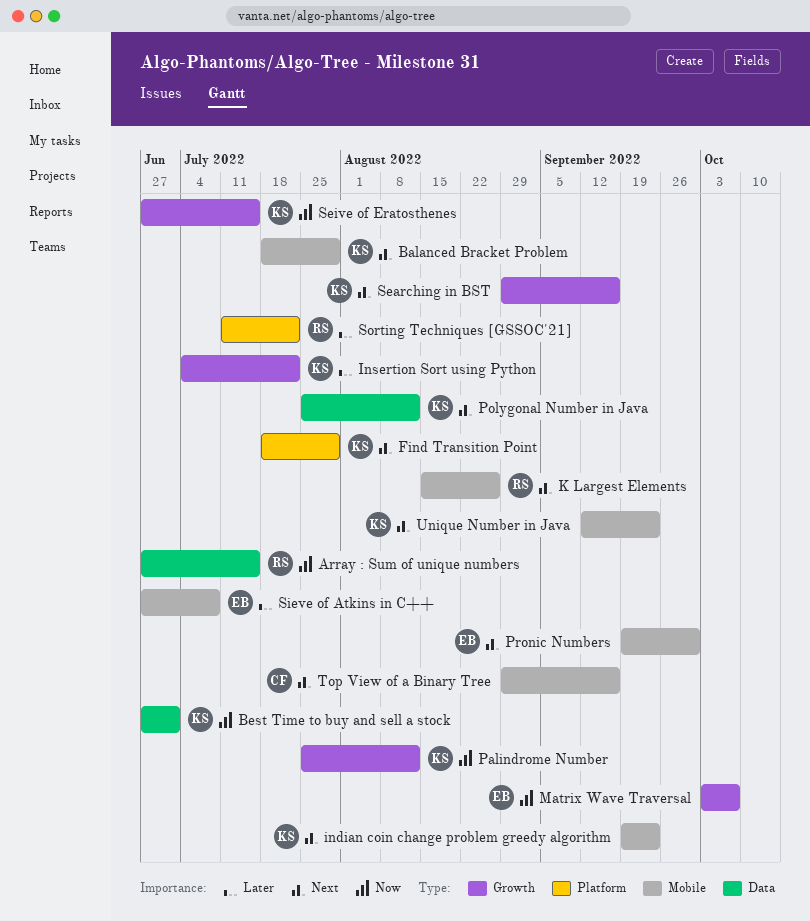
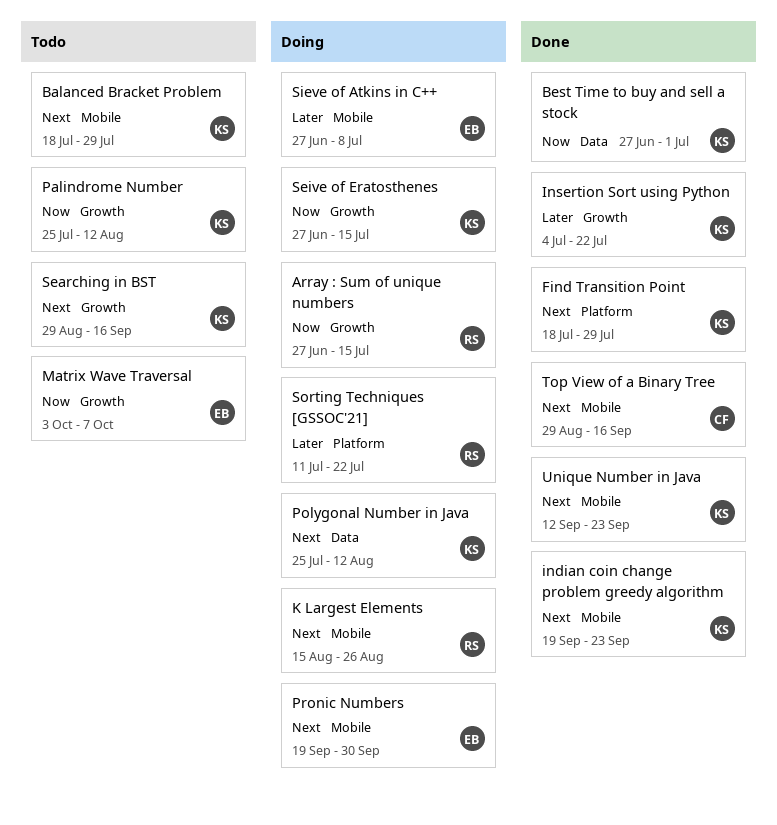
Array : Sum of unique numbers, label: Data -> Growth

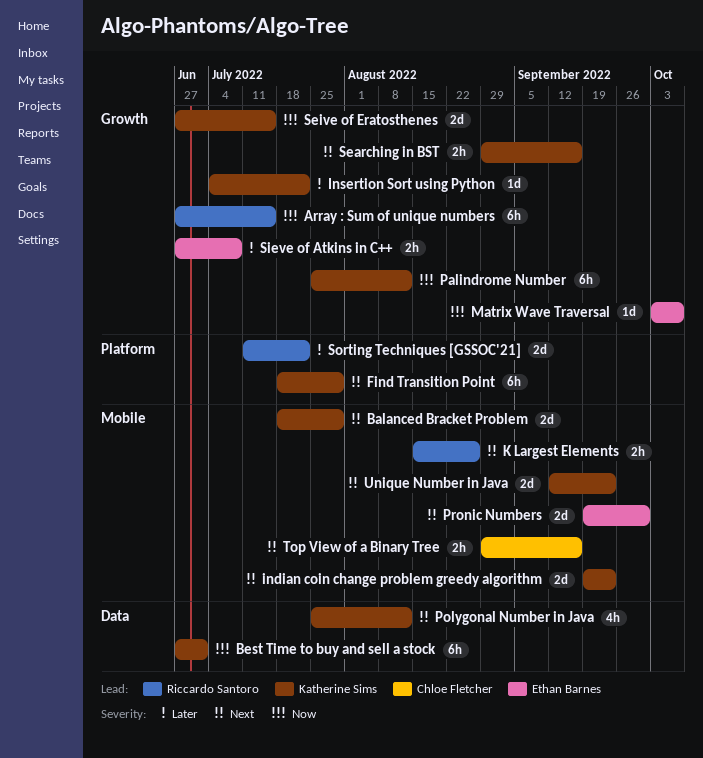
Sieve of Atkins in C++, label: Mobile -> Growth

